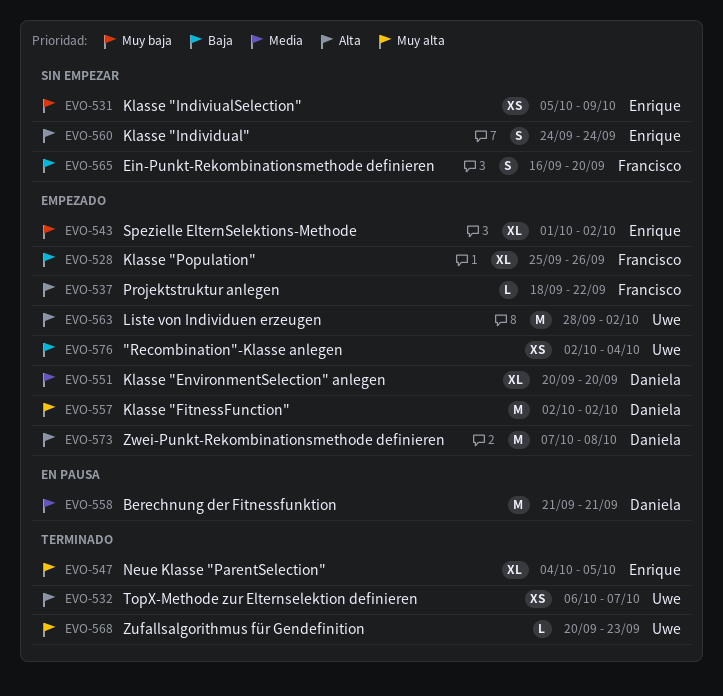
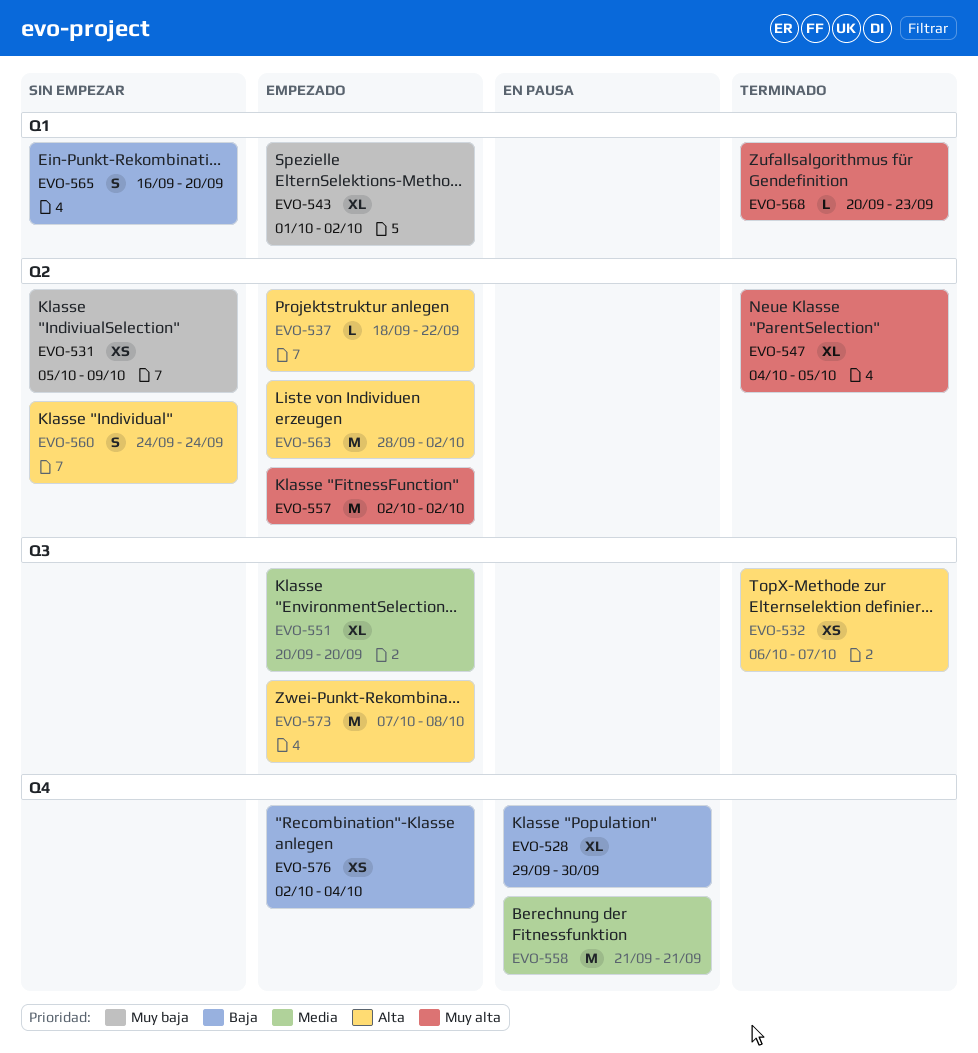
EVO-528, status: Empezado -> En pausa
EVO-528, start: Sep 25 -> Sep 29
EVO-528, due: Sep 26 -> Sep 30

